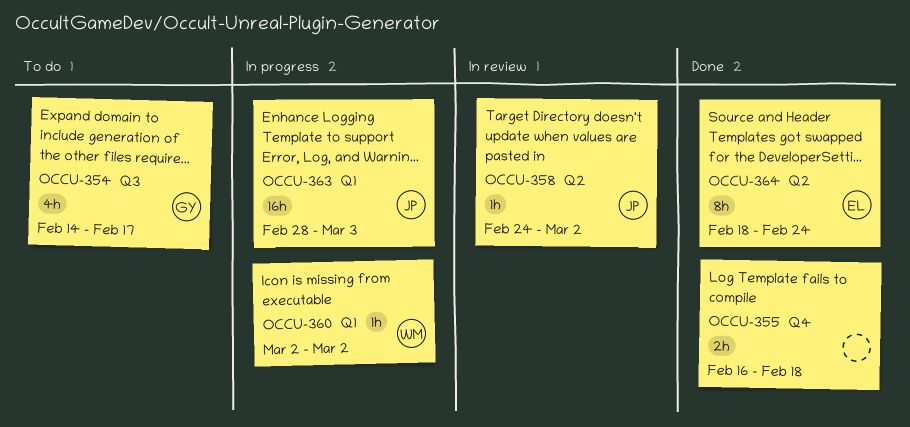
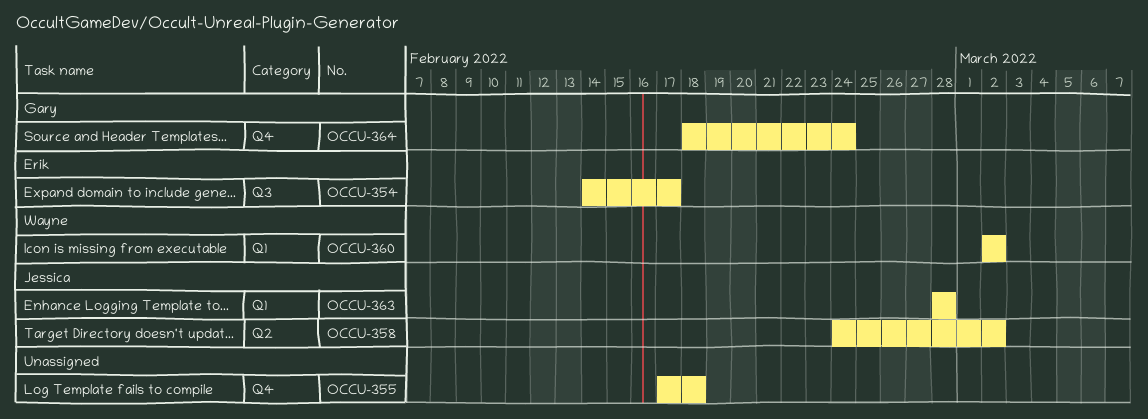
OCCU-354, owner: Gary -> Erik
OCCU-355, start: Feb 16 -> Feb 17
OCCU-363, due: Mar 3 -> Feb 28
OCCU-364, owner: Erik -> Gary
OCCU-364, label: Q2 -> Q4

